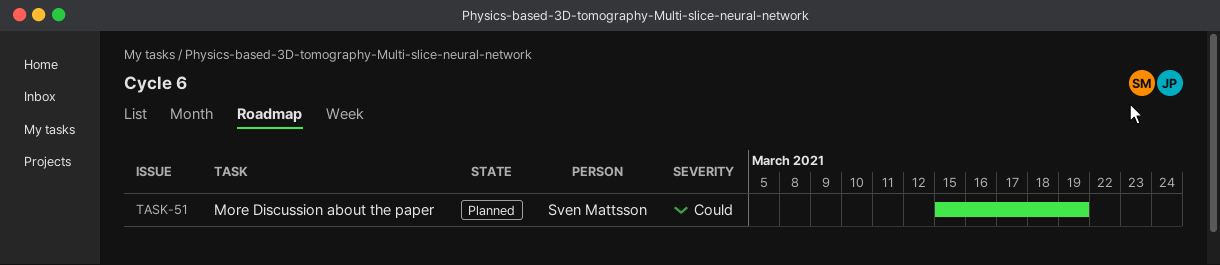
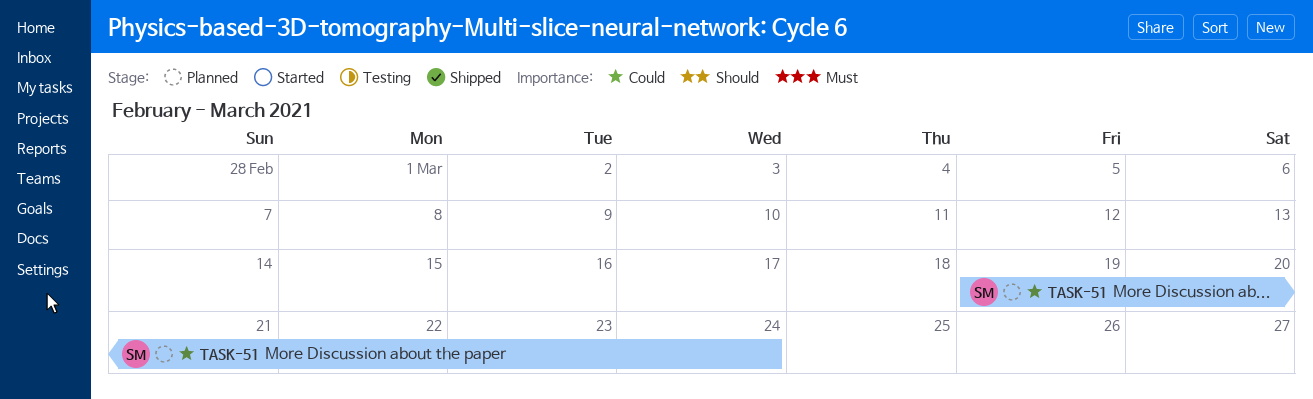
TASK-51, start: Mar 15 -> Mar 19
TASK-51, due: Mar 19 -> Mar 24

